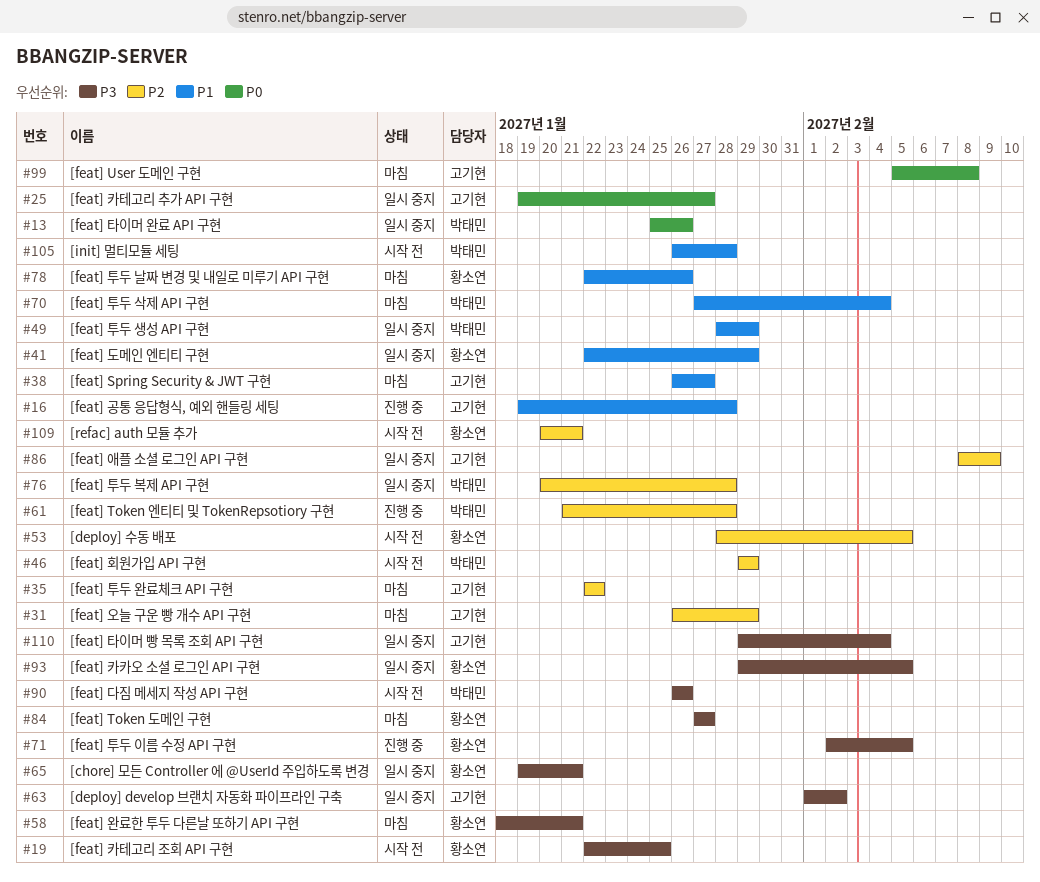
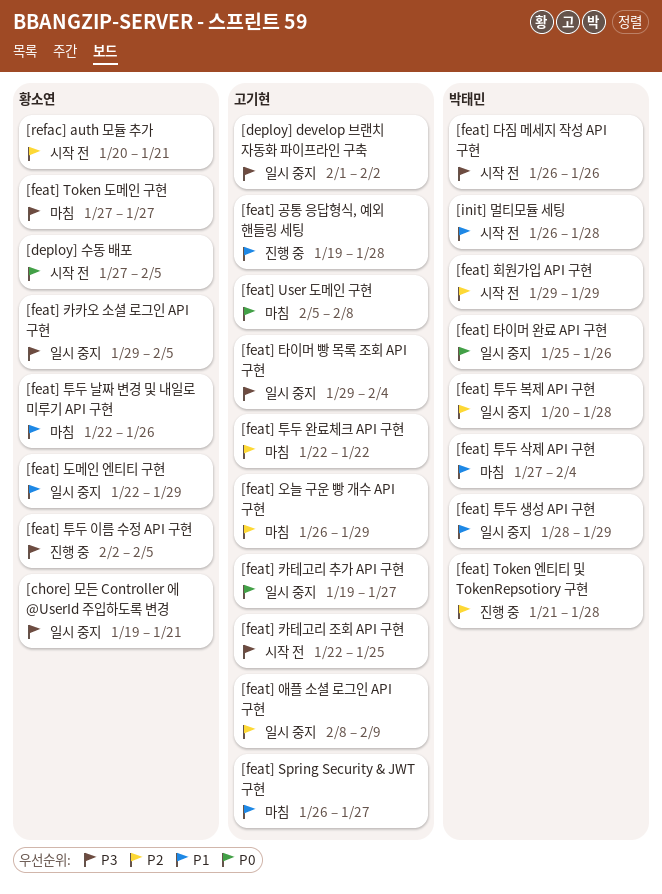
[deploy] 수동 배포, priority: P2 -> P0
[deploy] 수동 배포, start: Jan 28 -> Jan 27
[feat] 완료한 투두 다른날 또하기 API 구현: present -> none
[feat] 카테고리 조회 API 구현, owner: 황소연 -> 고기현

